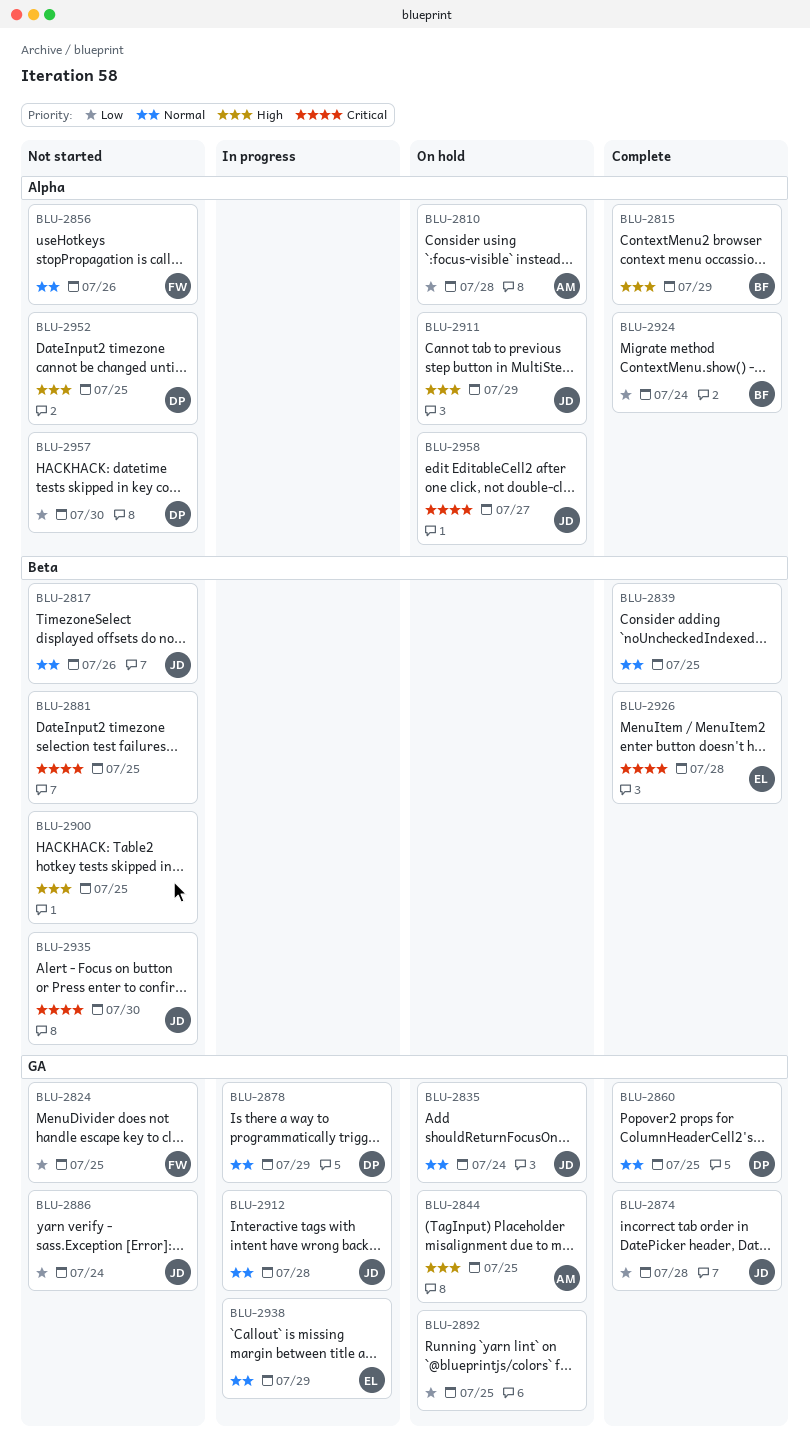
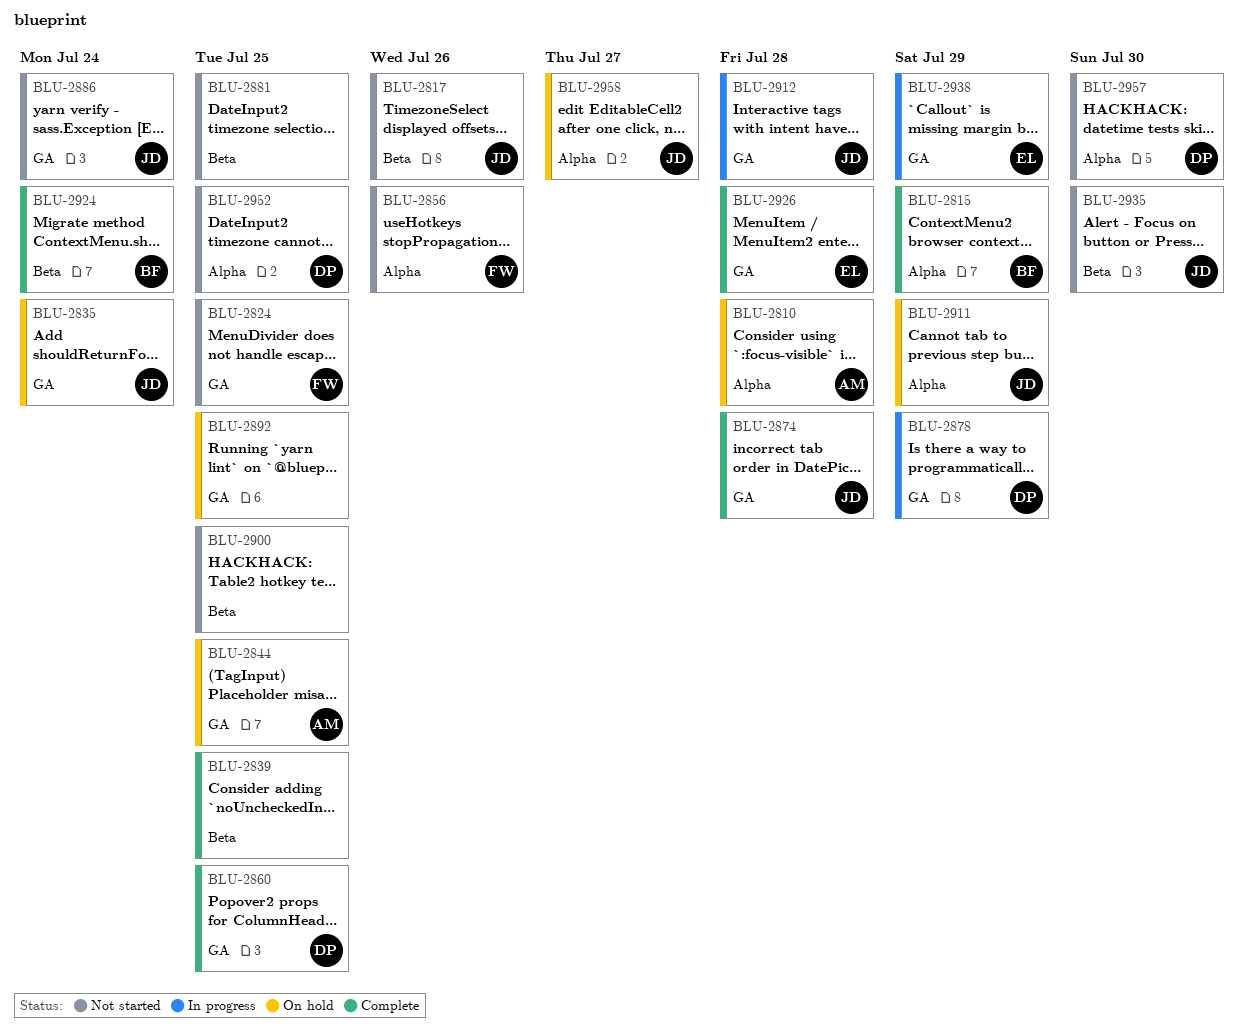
BLU-2924, label: Alpha -> Beta
BLU-2926, label: Beta -> GA

